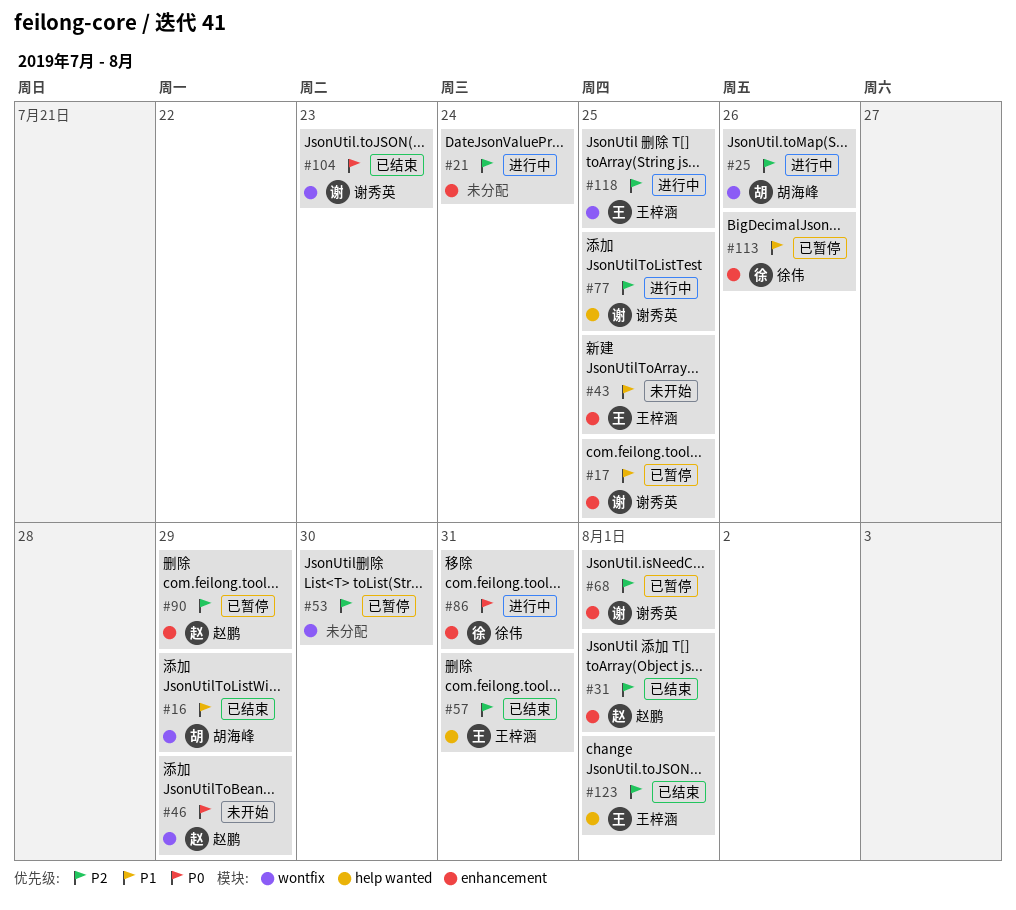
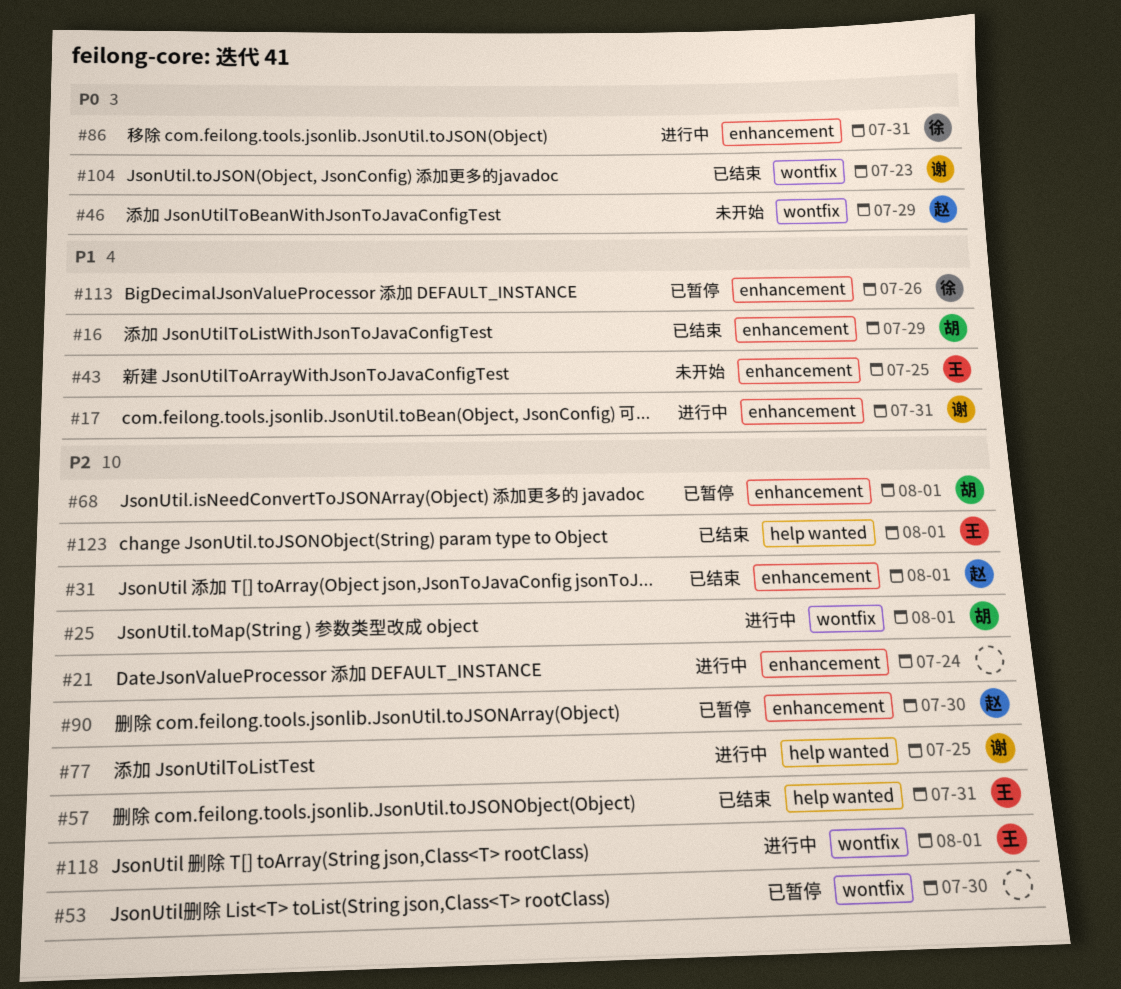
#16, label: wontfix -> enhancement
#17, status: 已暂停 -> 进行中
#17, due: Jul 25 -> Jul 31
#25, due: Jul 26 -> Aug 1
#68, owner: 谢秀英 -> 胡海峰
#90, due: Jul 29 -> Jul 30
#118, due: Jul 25 -> Aug 1

